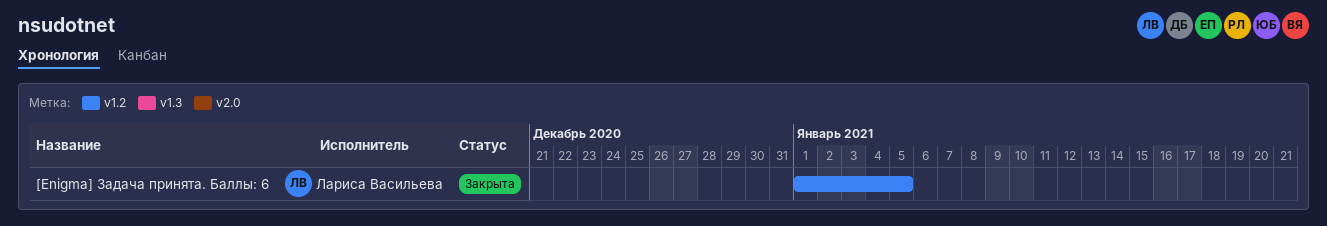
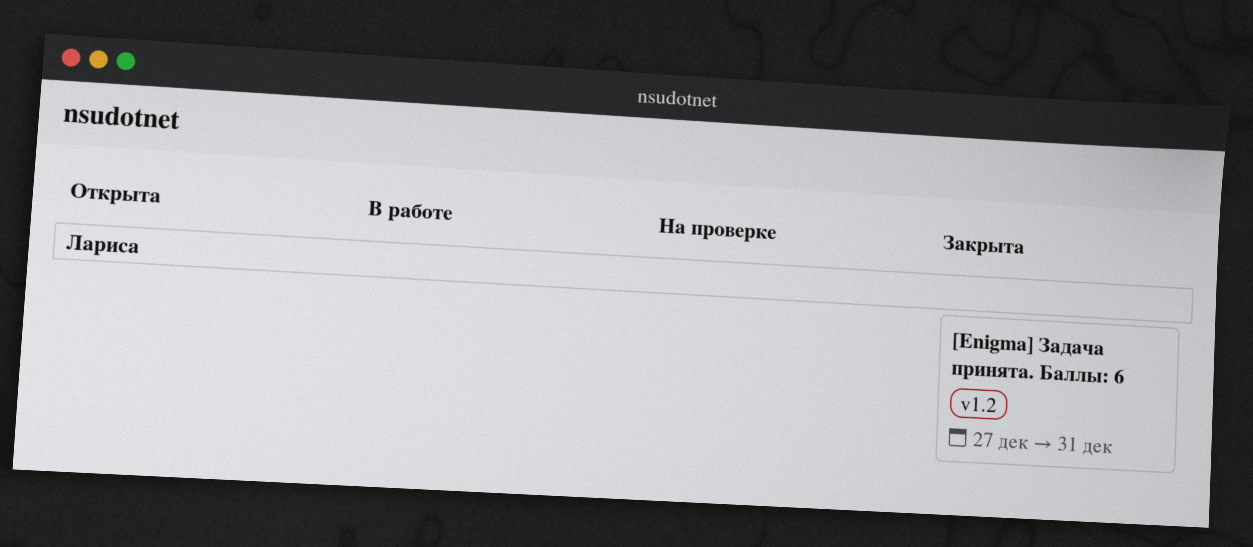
[Enigma] Задача принята. Баллы: 6, start: Jan 1 -> Dec 27
[Enigma] Задача принята. Баллы: 6, due: Jan 5 -> Dec 31

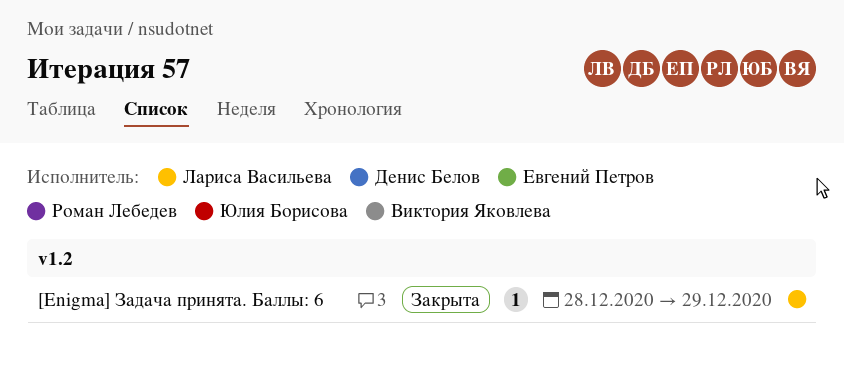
[Enigma] Задача принята. Баллы: 6, start: Dec 27 -> Dec 28
[Enigma] Задача принята. Баллы: 6, due: Dec 31 -> Dec 29

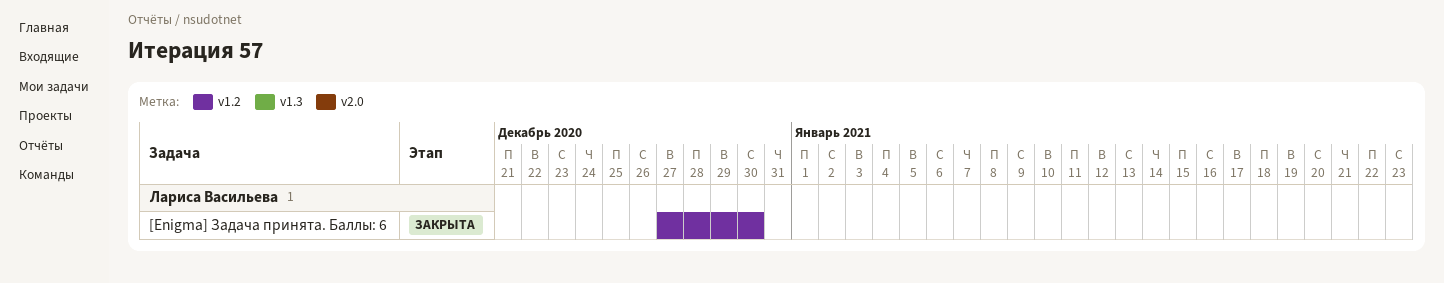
[Enigma] Задача принята. Баллы: 6, start: Dec 28 -> Dec 27
[Enigma] Задача принята. Баллы: 6, due: Dec 29 -> Dec 30

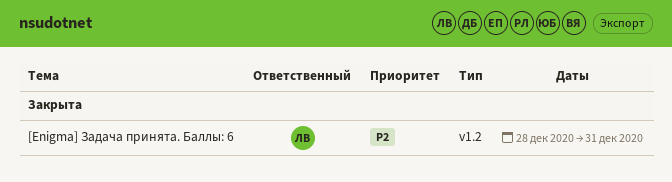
[Enigma] Задача принята. Баллы: 6, start: Dec 27 -> Dec 28
[Enigma] Задача принята. Баллы: 6, due: Dec 30 -> Dec 31

